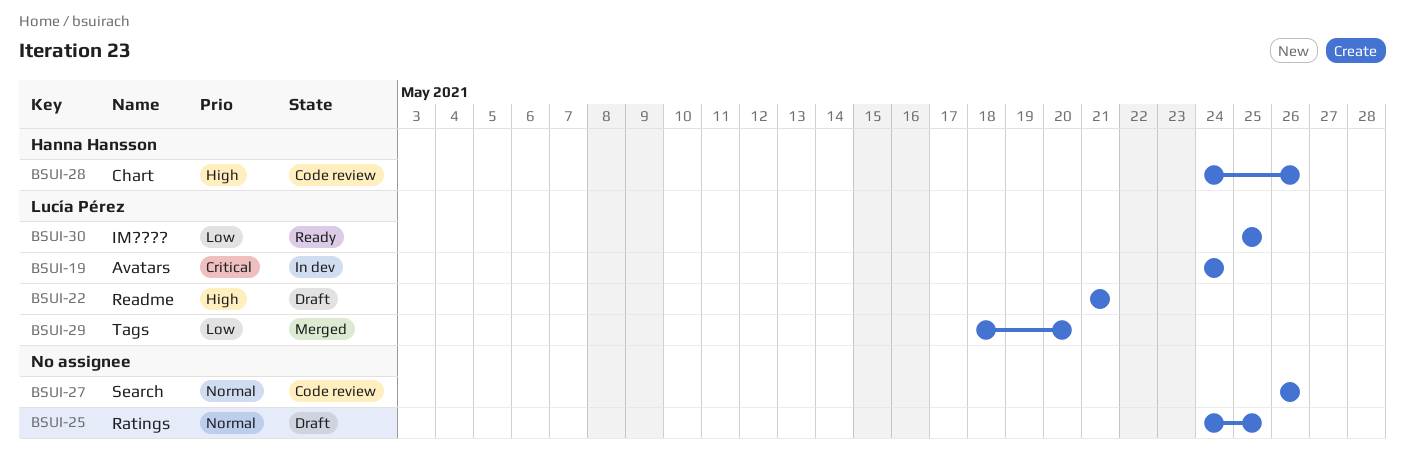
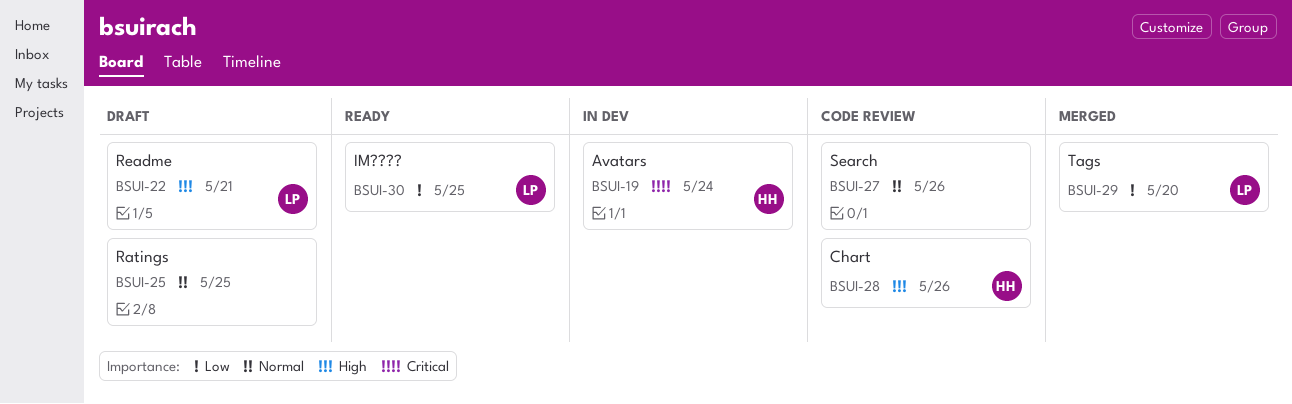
BSUI-19, owner: Lucía Pérez -> Hanna Hansson

